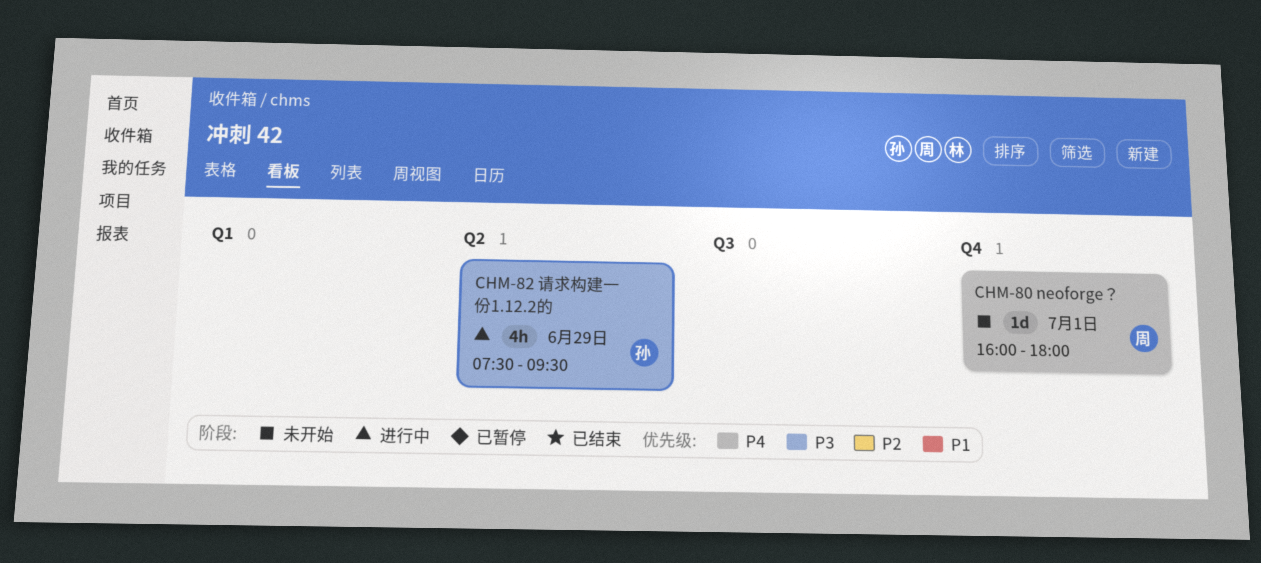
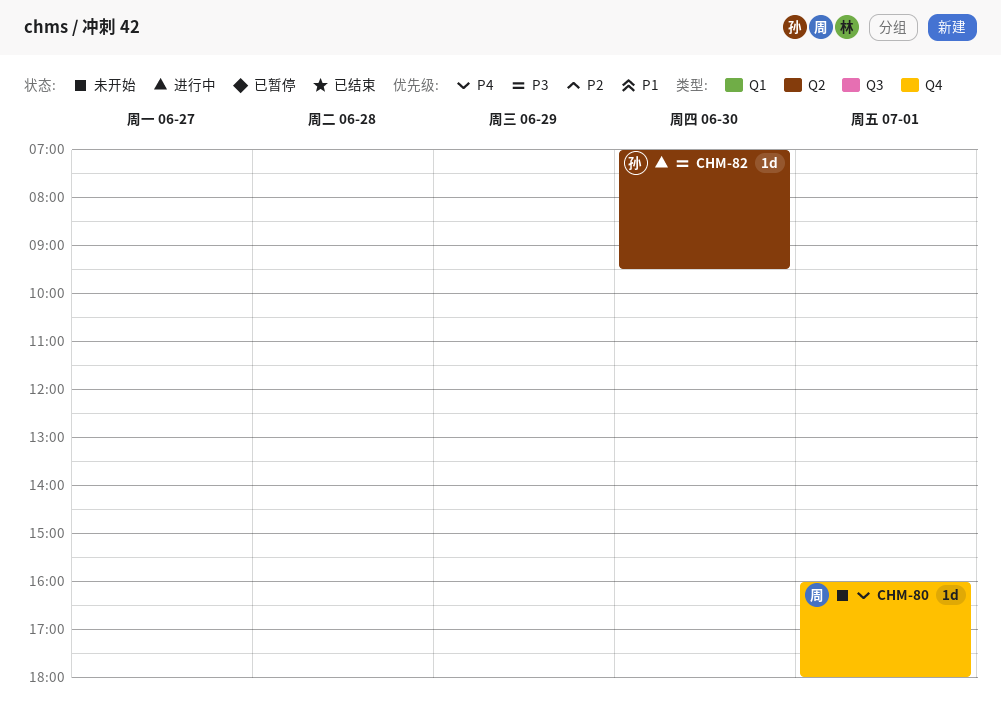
CHM-82, estimate: 4h -> 1d
CHM-82, day: Jun 29 -> Jun 30
CHM-82, begins: 07:30 -> 07:00

